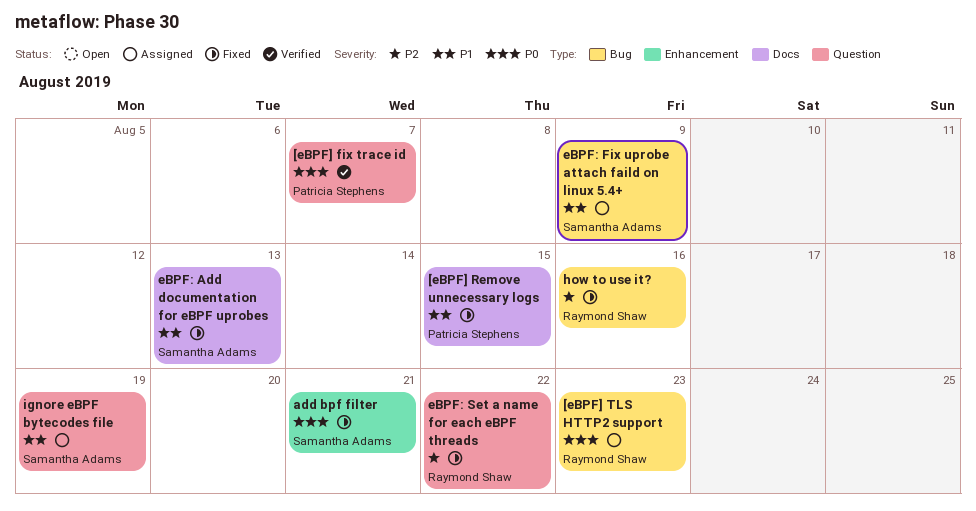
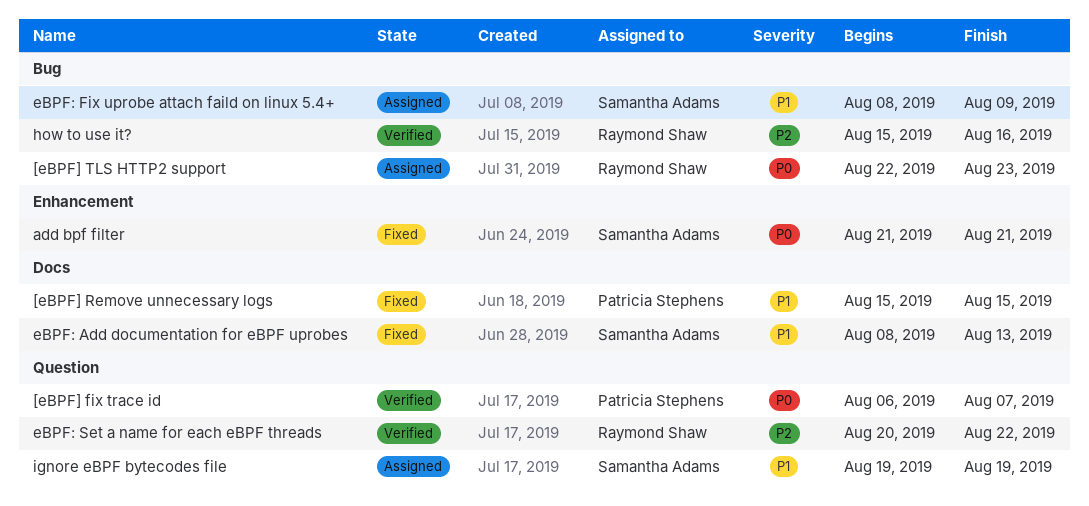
eBPF: Set a name for each eBPF threads, status: Fixed -> Verified
how to use it?, status: Fixed -> Verified

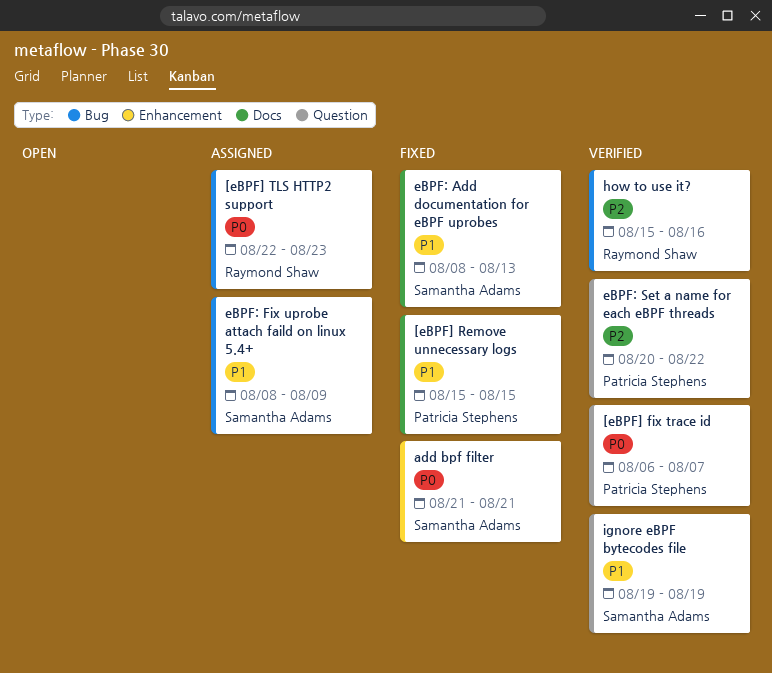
eBPF: Set a name for each eBPF threads, owner: Raymond Shaw -> Patricia Stephens
ignore eBPF bytecodes file, status: Assigned -> Verified

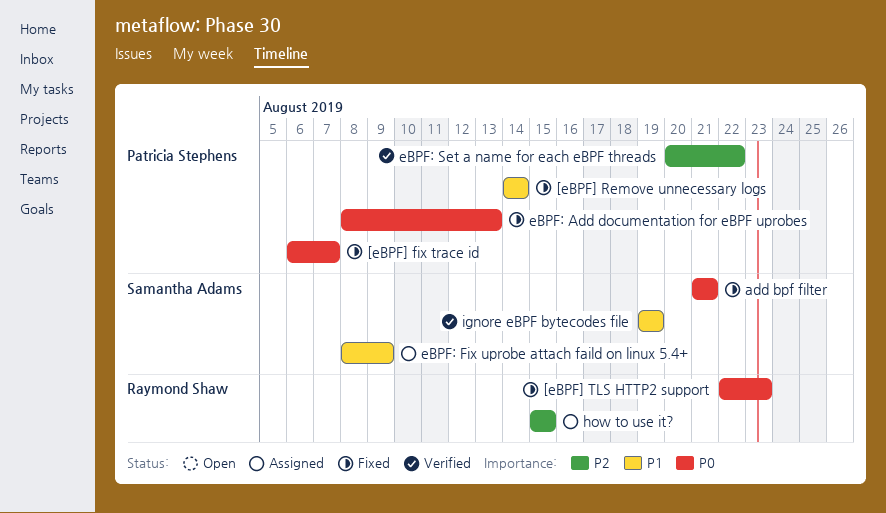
[eBPF] fix trace id, status: Verified -> Fixed
[eBPF] Remove unnecessary logs, start: Aug 15 -> Aug 14
[eBPF] Remove unnecessary logs, due: Aug 15 -> Aug 14
[eBPF] TLS HTTP2 support, status: Assigned -> Fixed
eBPF: Add documentation for eBPF uprobes, owner: Samantha Adams -> Patricia Stephens
eBPF: Add documentation for eBPF uprobes, priority: P1 -> P0
how to use it?, status: Verified -> Assigned
how to use it?, due: Aug 16 -> Aug 15

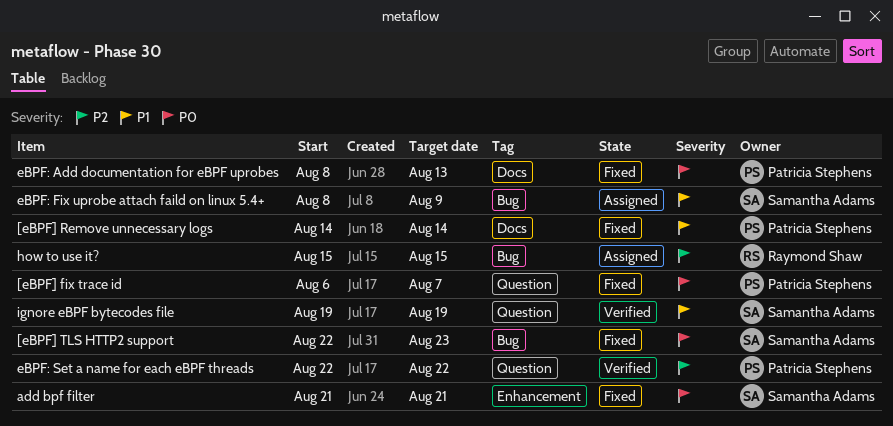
[eBPF] TLS HTTP2 support, owner: Raymond Shaw -> Samantha Adams
eBPF: Set a name for each eBPF threads, start: Aug 20 -> Aug 22

